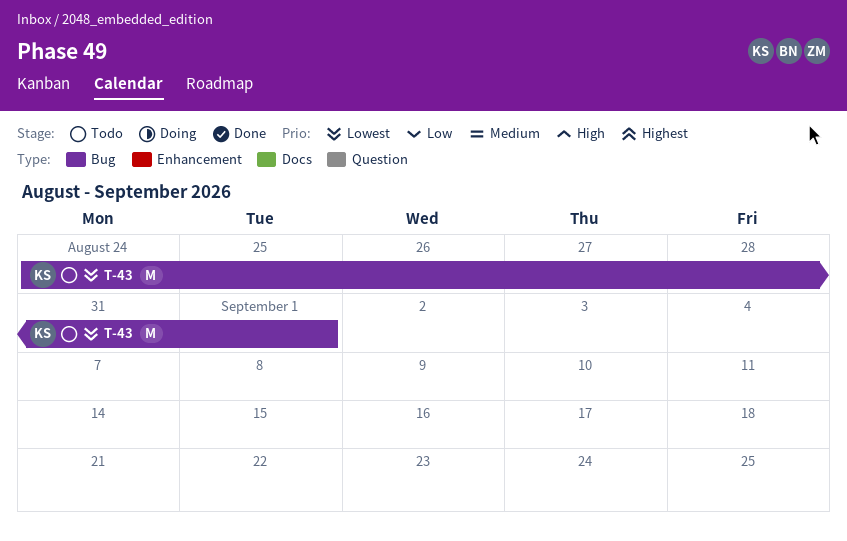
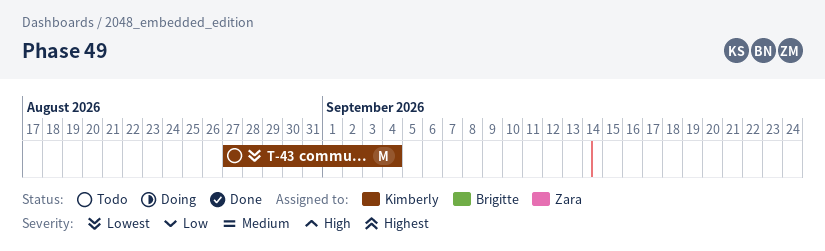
T-43, start: Aug 24 -> Aug 27
T-43, due: Sep 1 -> Sep 4

